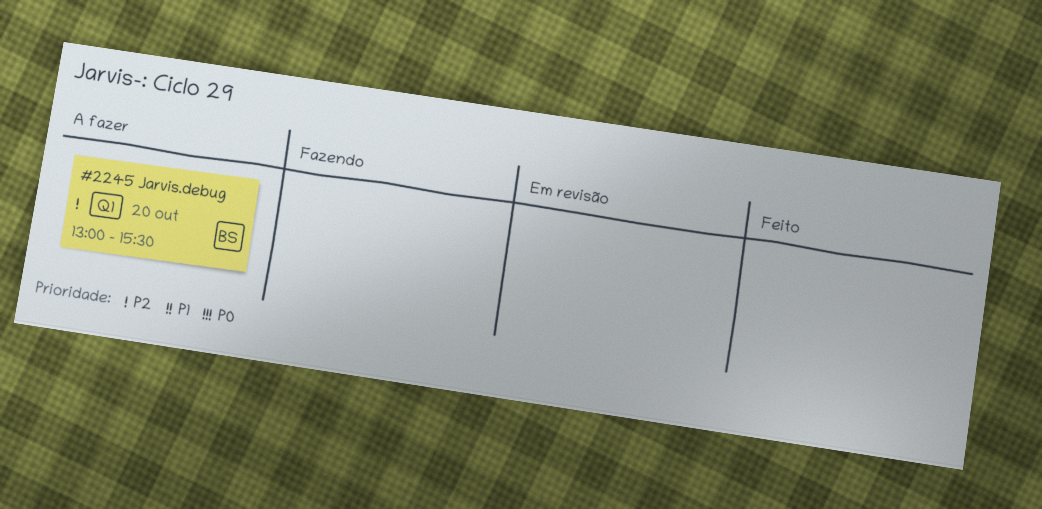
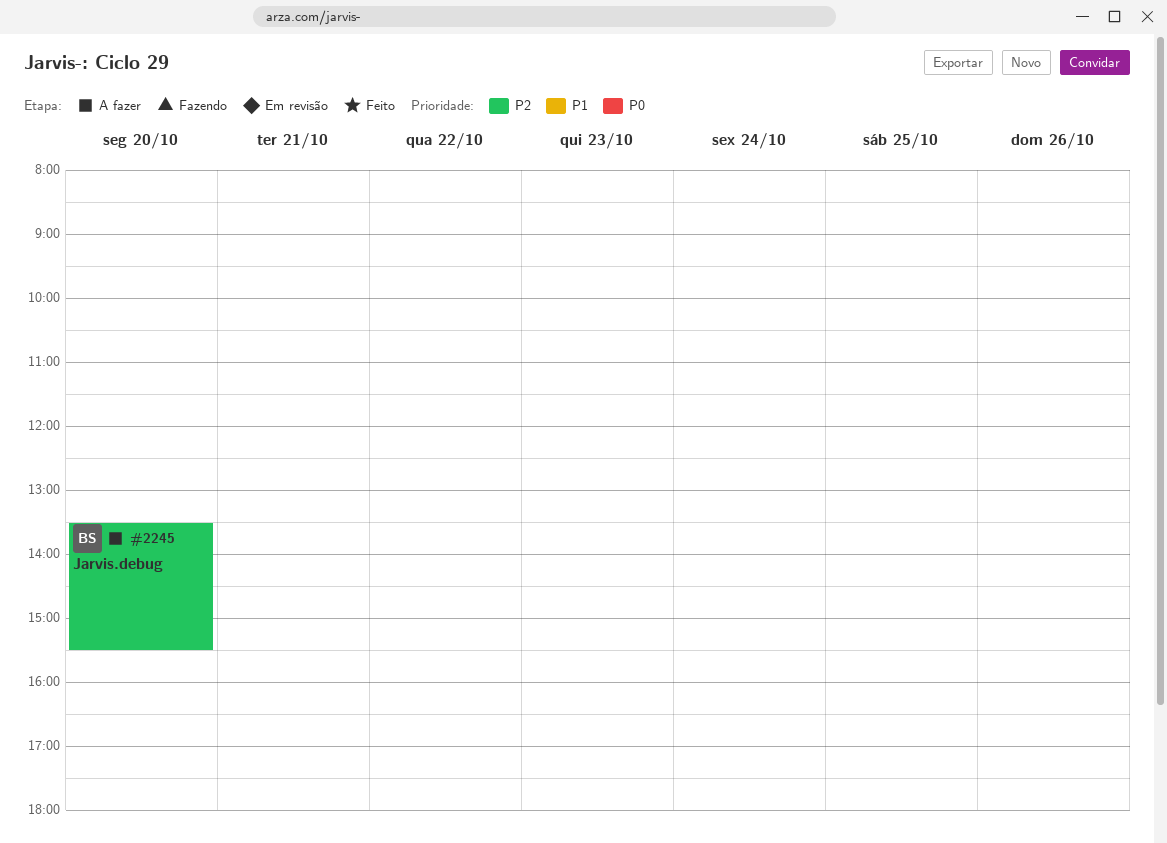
#2245, begins: 13:00 -> 13:30

